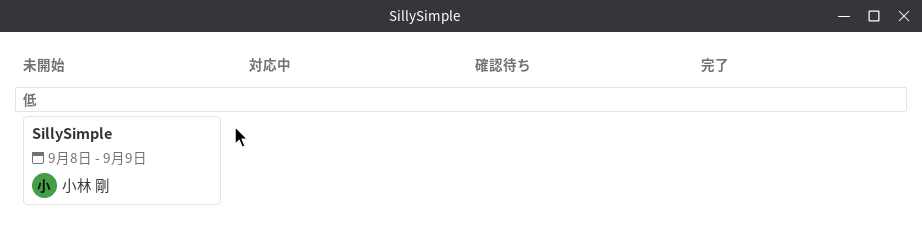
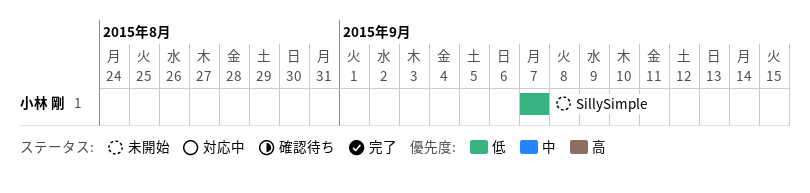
SillySimple, start: Sep 8 -> Sep 7
SillySimple, due: Sep 9 -> Sep 7

